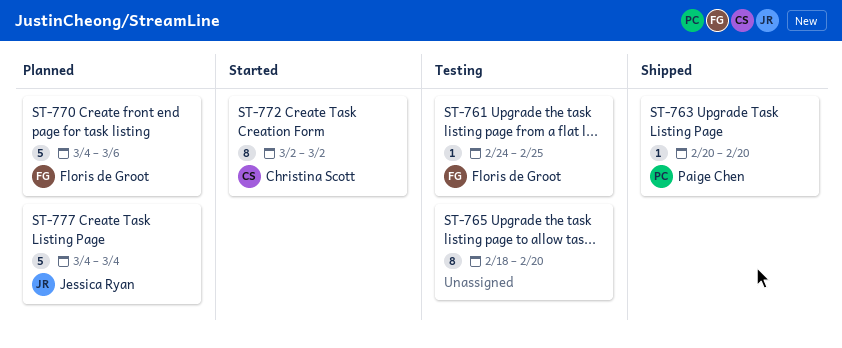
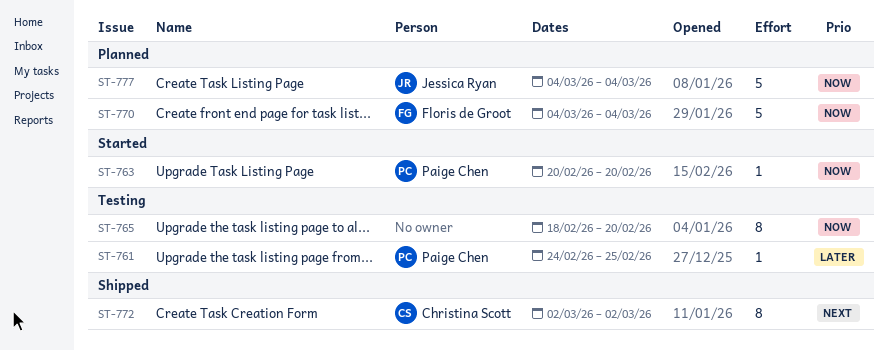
ST-761, owner: Floris de Groot -> Paige Chen
ST-763, status: Shipped -> Started
ST-770, due: Mar 6 -> Mar 4
ST-772, status: Started -> Shipped

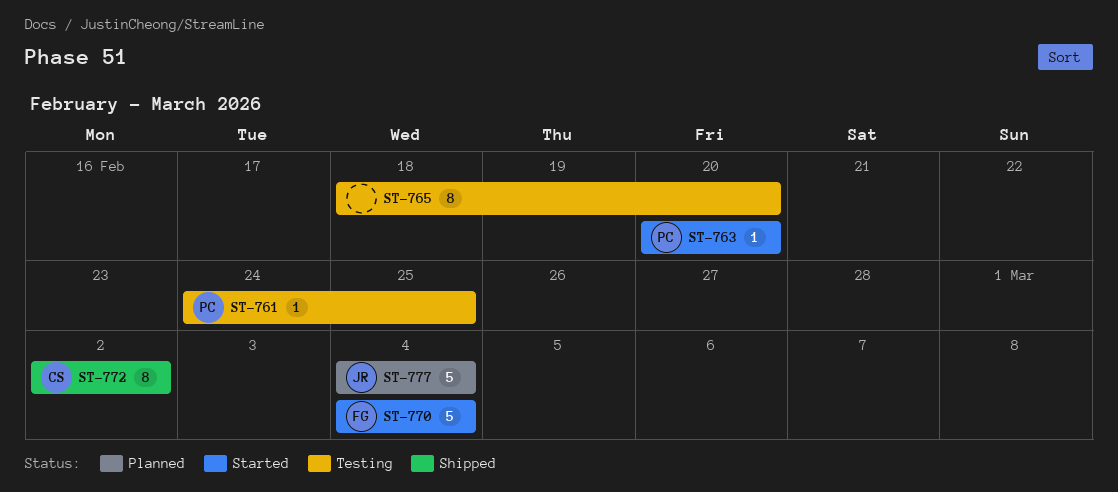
ST-770, status: Planned -> Started

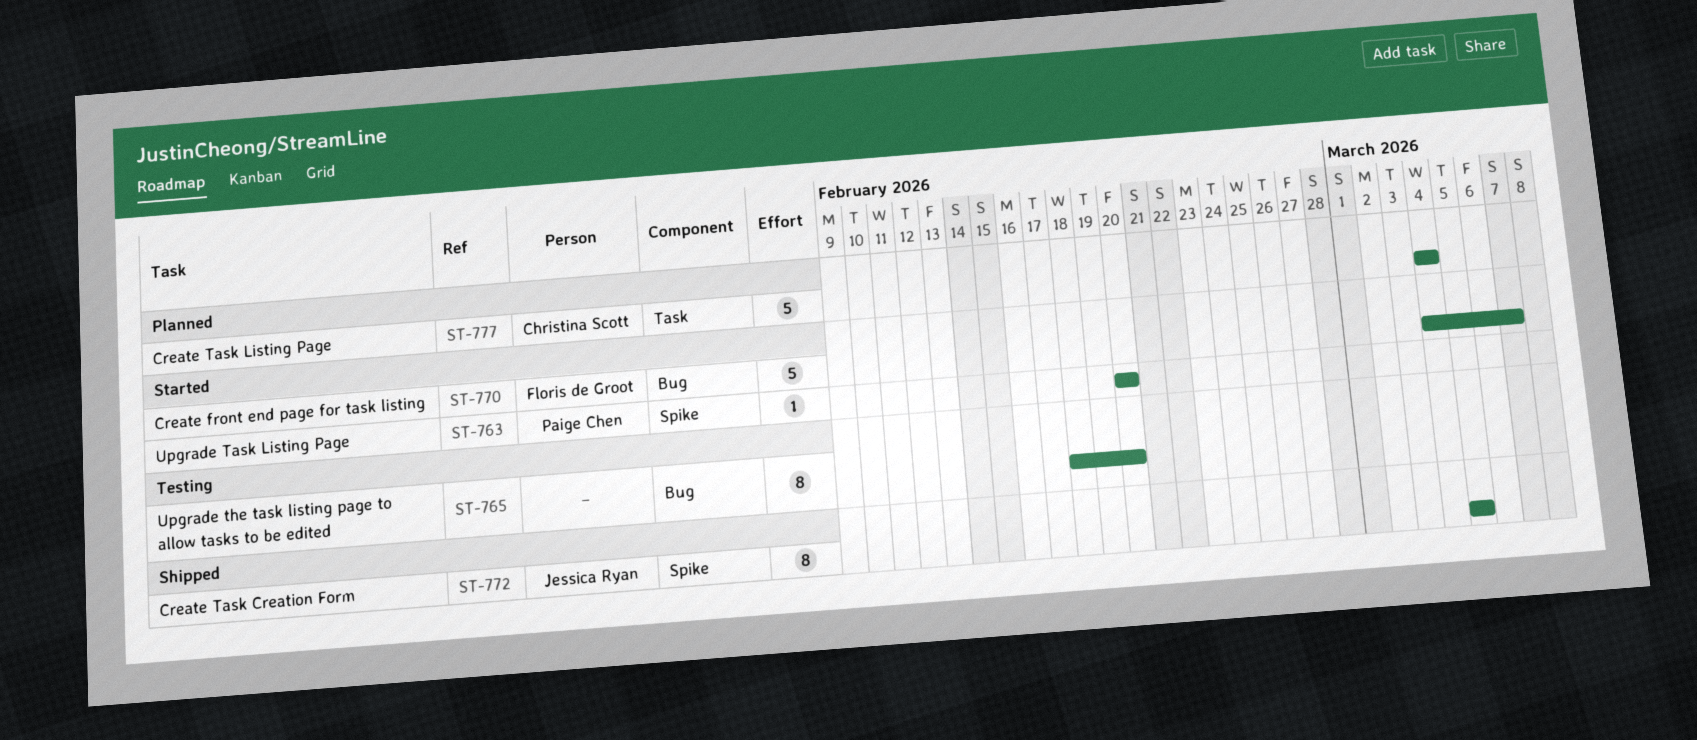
ST-761: present -> none
ST-770, due: Mar 4 -> Mar 7
ST-772, owner: Christina Scott -> Jessica Ryan
ST-772, start: Mar 2 -> Mar 5
ST-772, due: Mar 2 -> Mar 5
ST-777, owner: Jessica Ryan -> Christina Scott

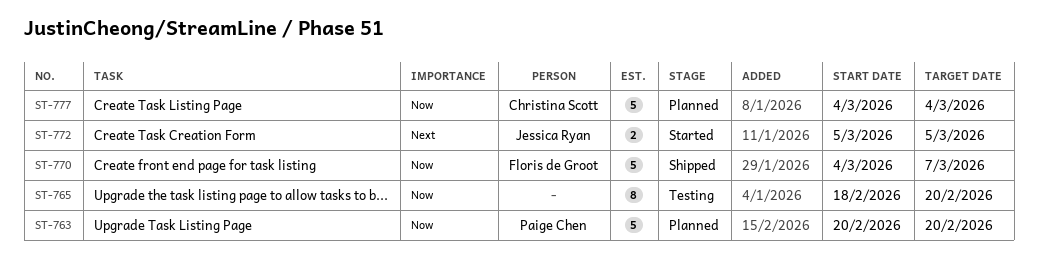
ST-763, status: Started -> Planned
ST-763, estimate: 1 -> 5
ST-770, status: Started -> Shipped
ST-772, status: Shipped -> Started
ST-772, estimate: 8 -> 2

